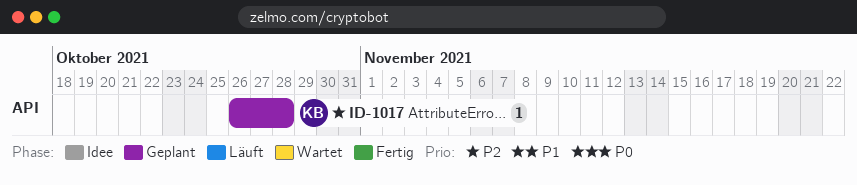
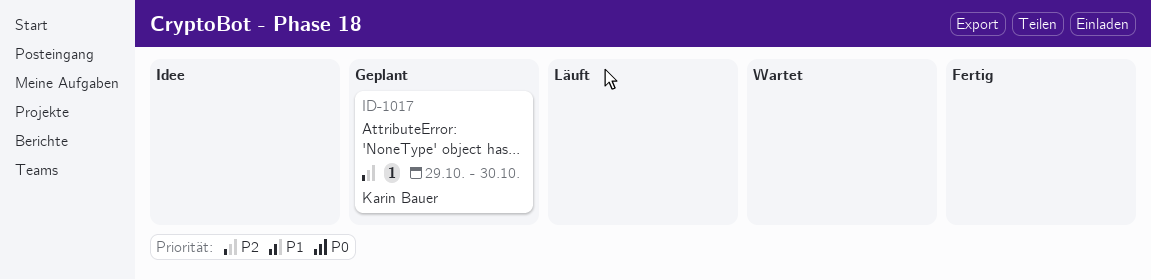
ID-1017, start: Oct 26 -> Oct 29
ID-1017, due: Oct 28 -> Oct 30

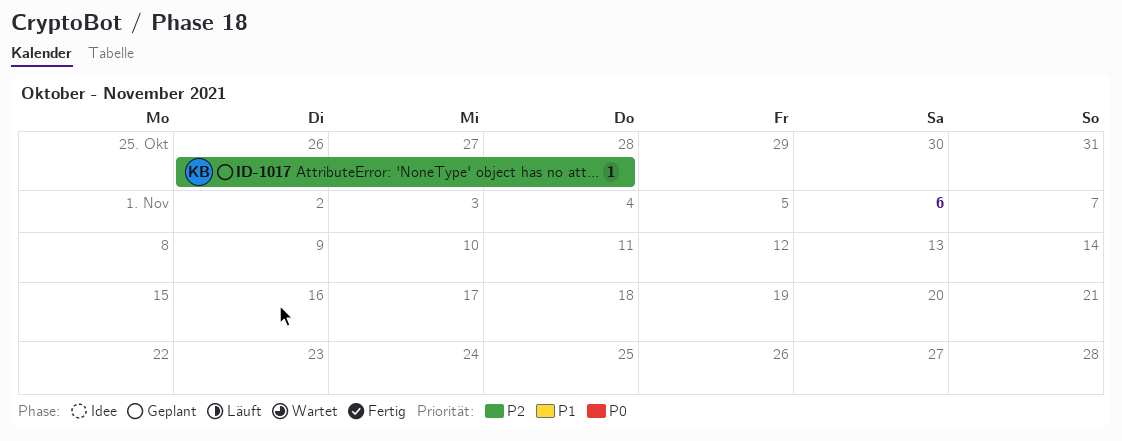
ID-1017, start: Oct 29 -> Oct 26
ID-1017, due: Oct 30 -> Oct 28

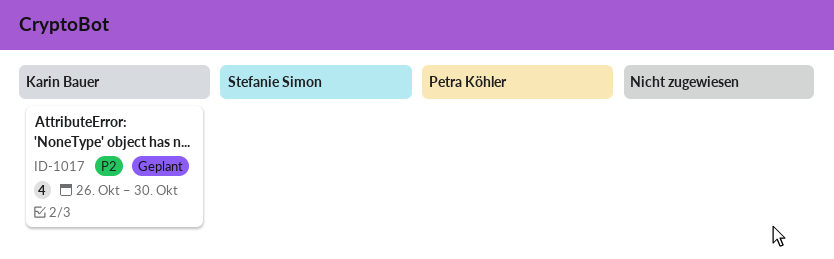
ID-1017, estimate: 1 -> 4
ID-1017, due: Oct 28 -> Oct 30

